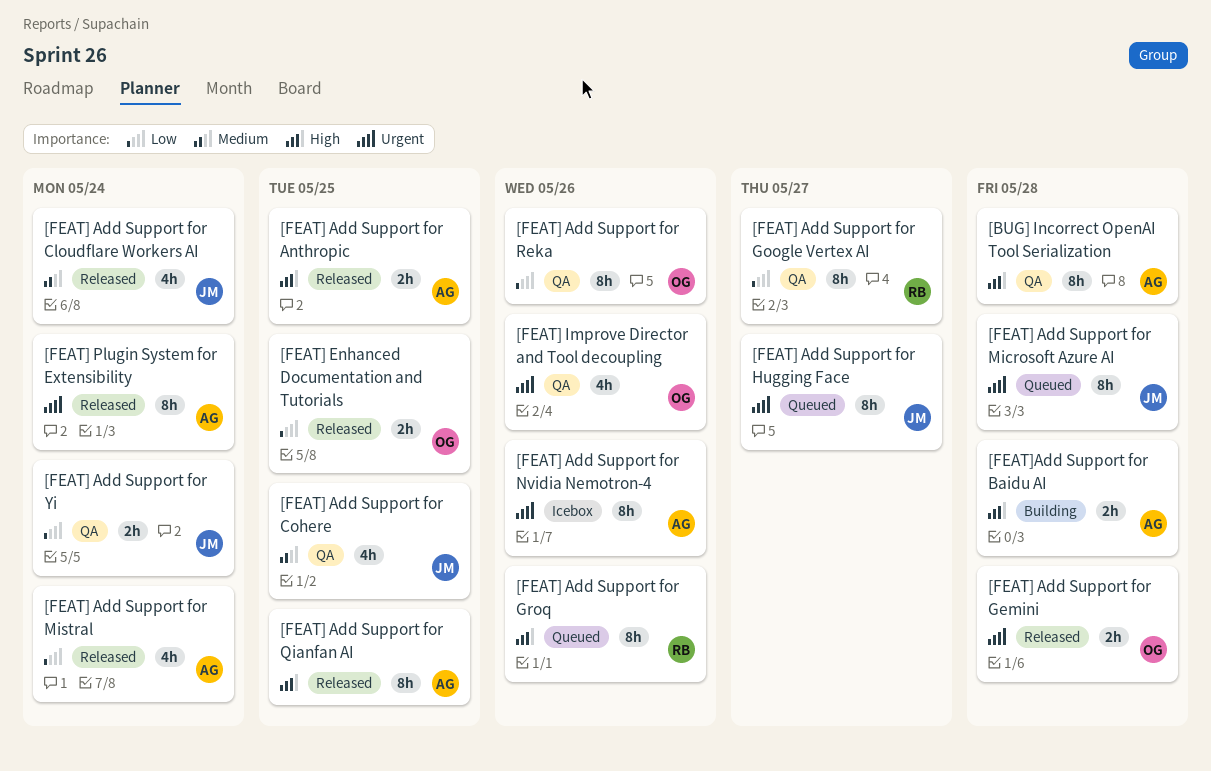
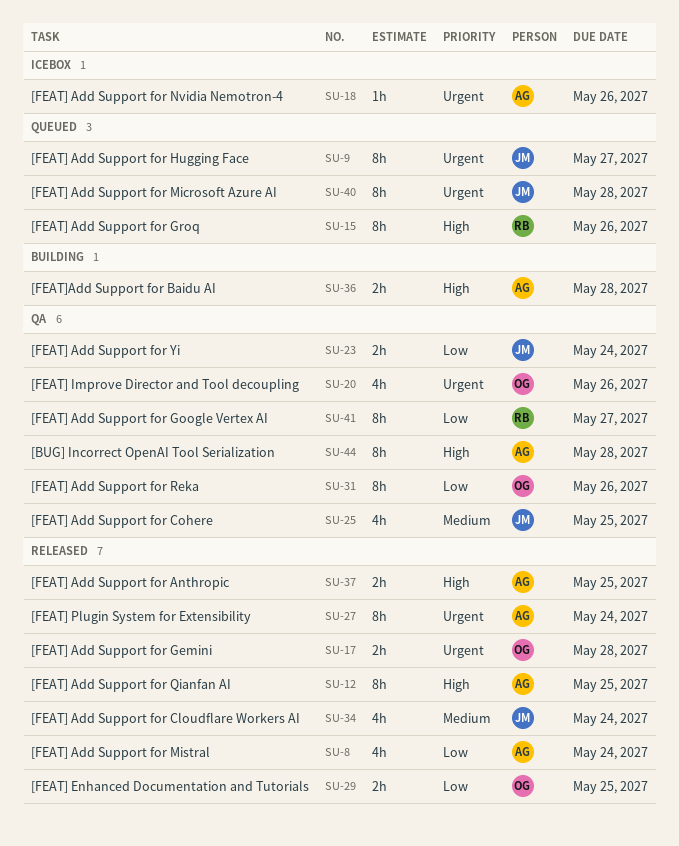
[FEAT] Add Support for Nvidia Nemotron-4, estimate: 8h -> 1h

